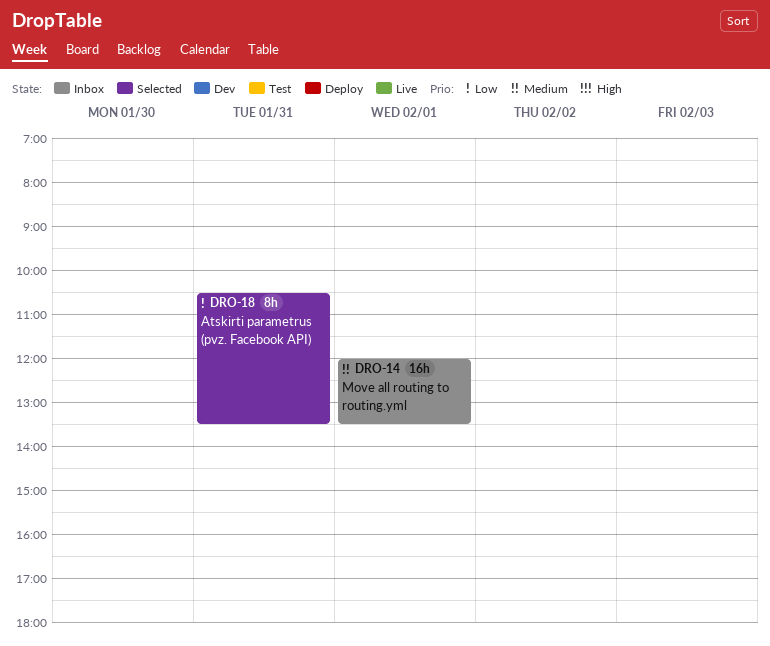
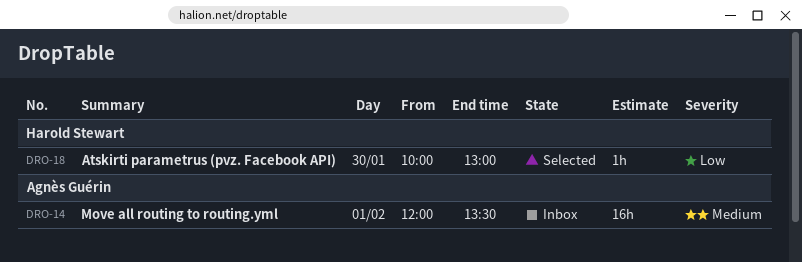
DRO-18, estimate: 8h -> 1h
DRO-18, day: Jan 31 -> Jan 30
DRO-18, begins: 10:30 -> 10:00
DRO-18, ends: 13:30 -> 13:00

